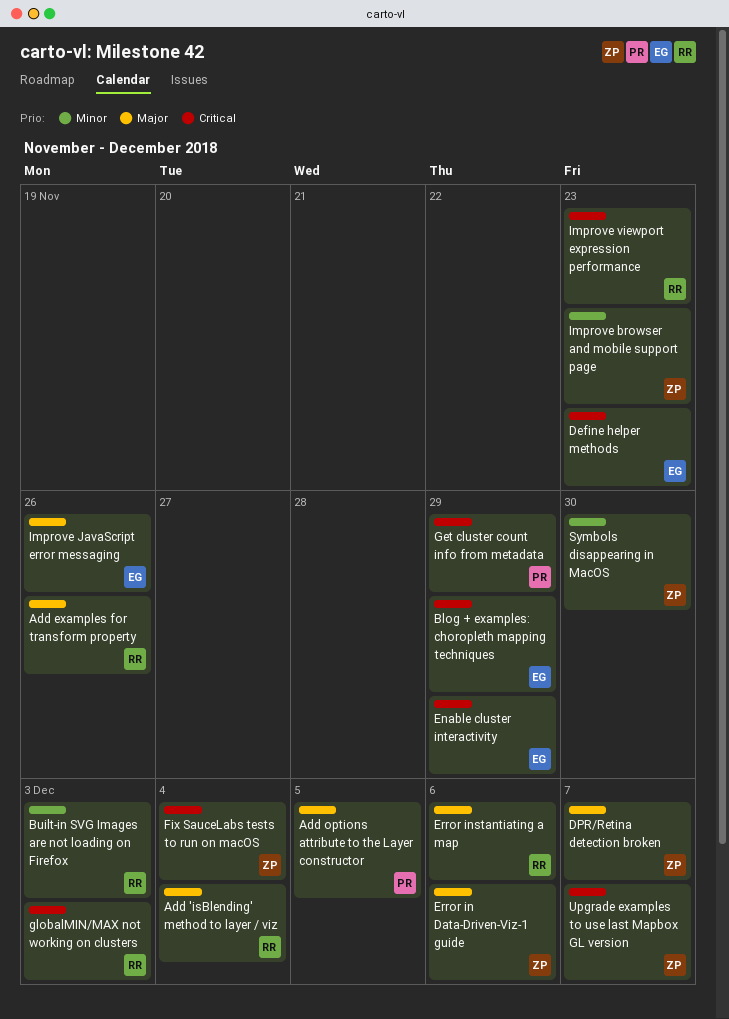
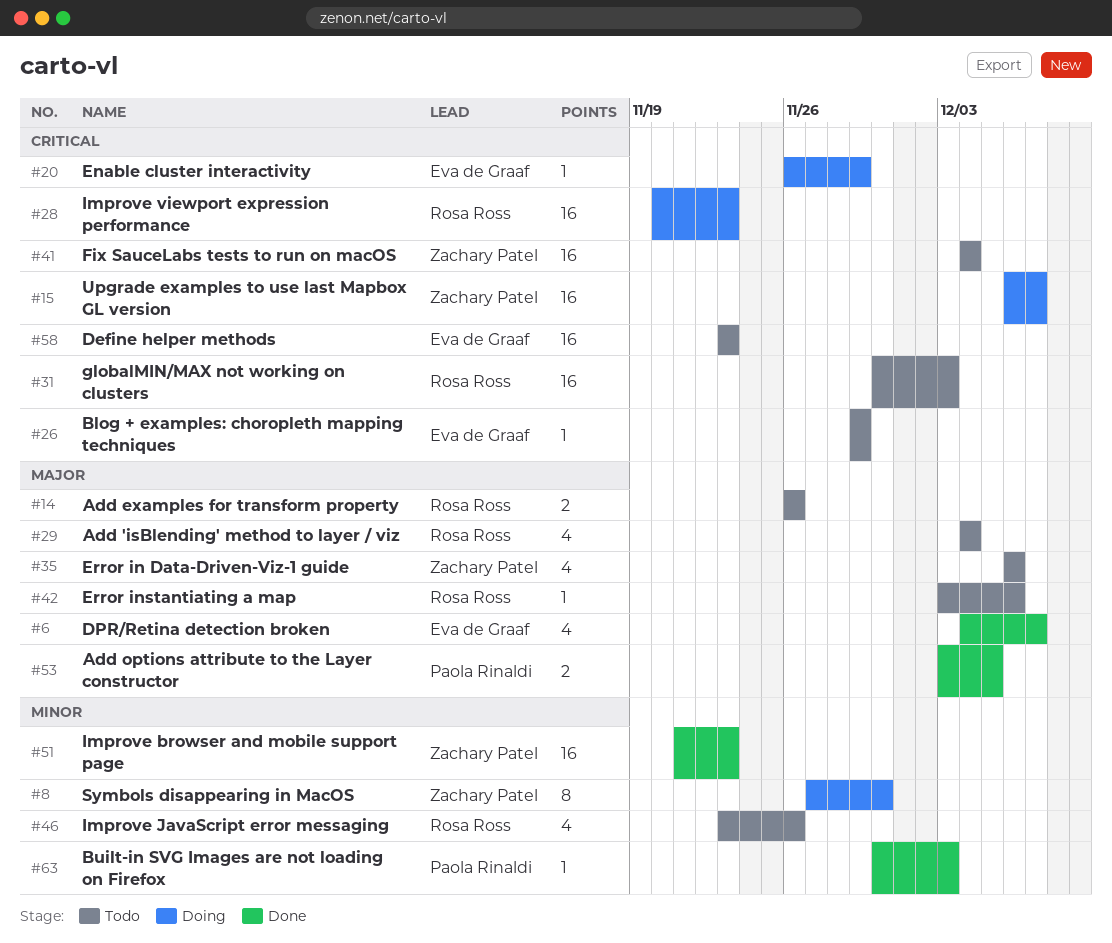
Built-in SVG Images are not loading on Firefox, owner: Rosa Ross -> Paola Rinaldi
DPR/Retina detection broken, owner: Zachary Patel -> Eva de Graaf
Get cluster count info from metadata: present -> none
Improve JavaScript error messaging, owner: Eva de Graaf -> Rosa Ross
Improve JavaScript error messaging, priority: Major -> Minor

